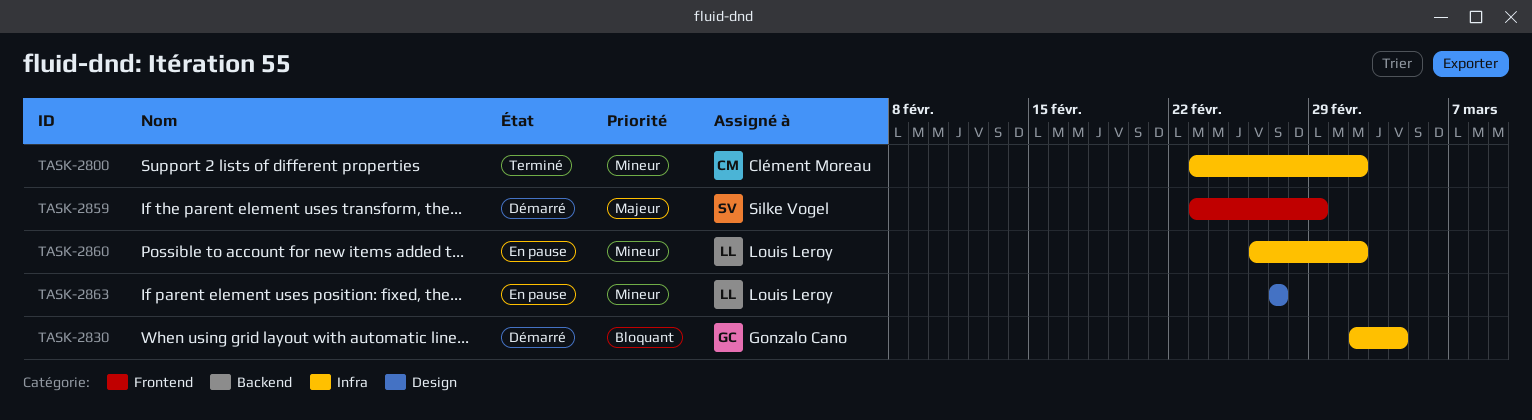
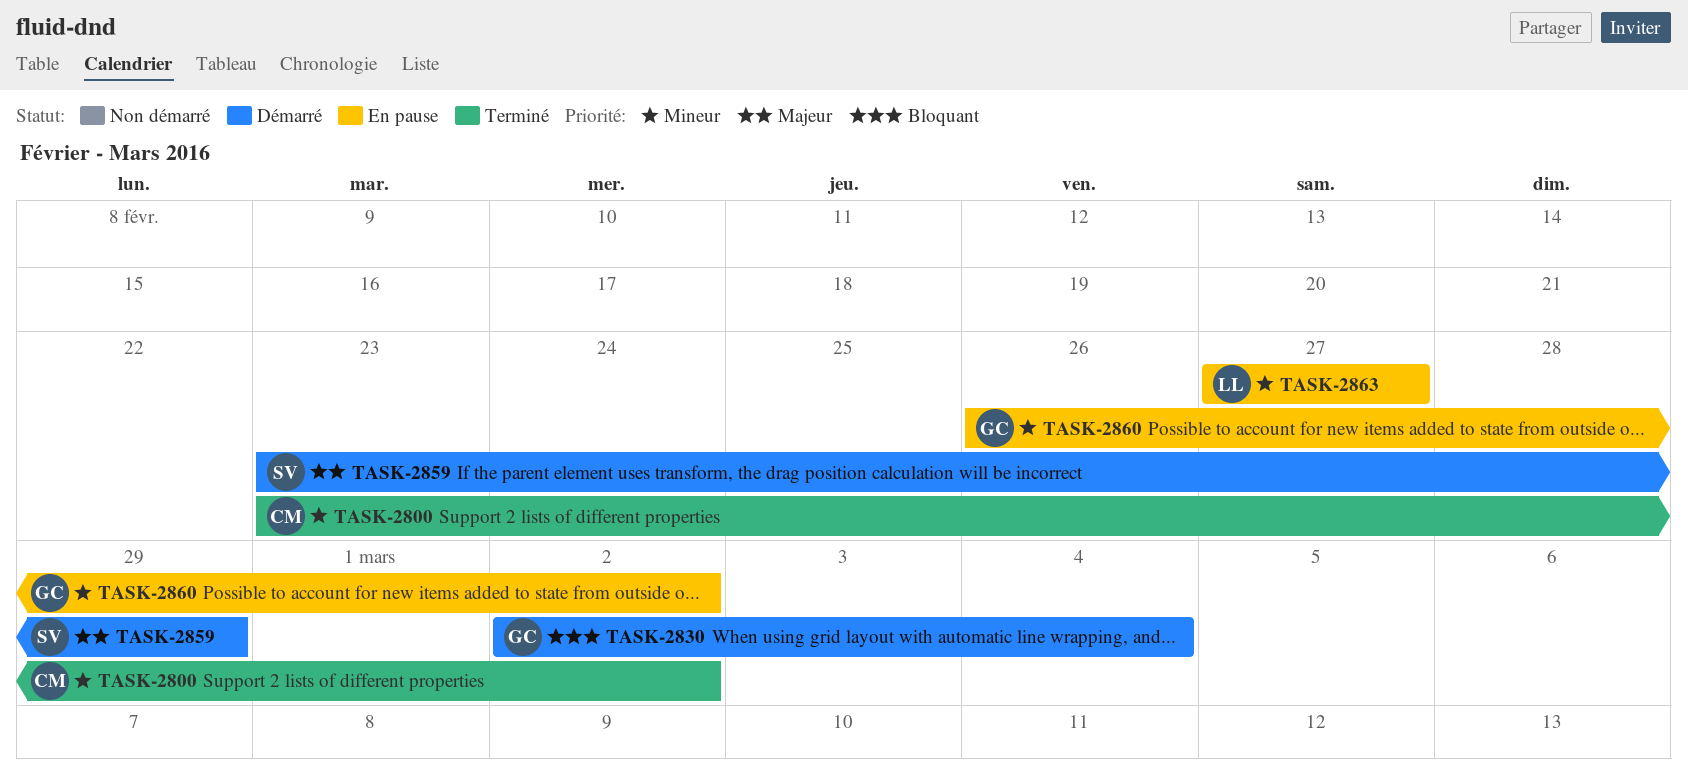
TASK-2860, owner: Louis Leroy -> Gonzalo Cano

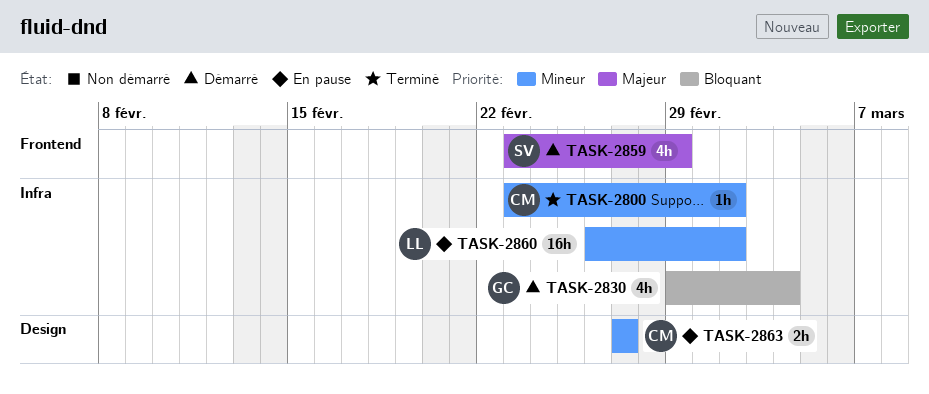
TASK-2830, start: Mar 2 -> Feb 29
TASK-2860, owner: GC -> LL
TASK-2863, owner: LL -> CM

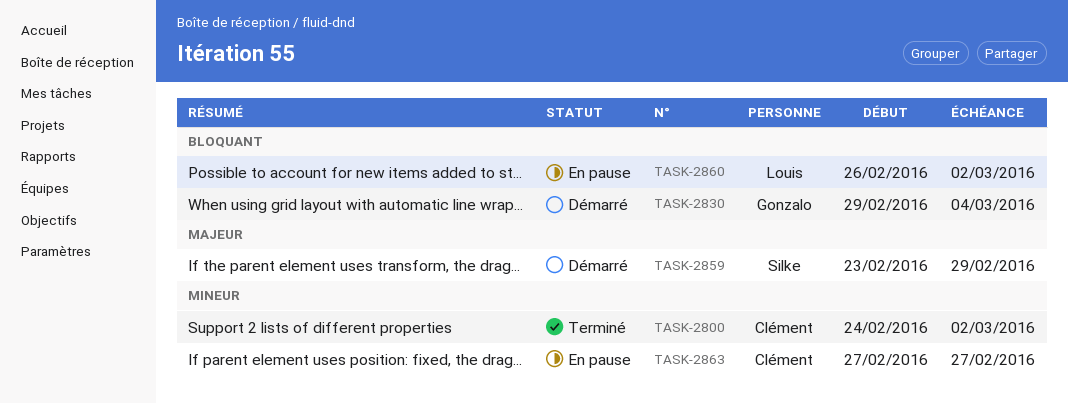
TASK-2800, start: Feb 23 -> Feb 24
TASK-2860, priority: Mineur -> Bloquant

